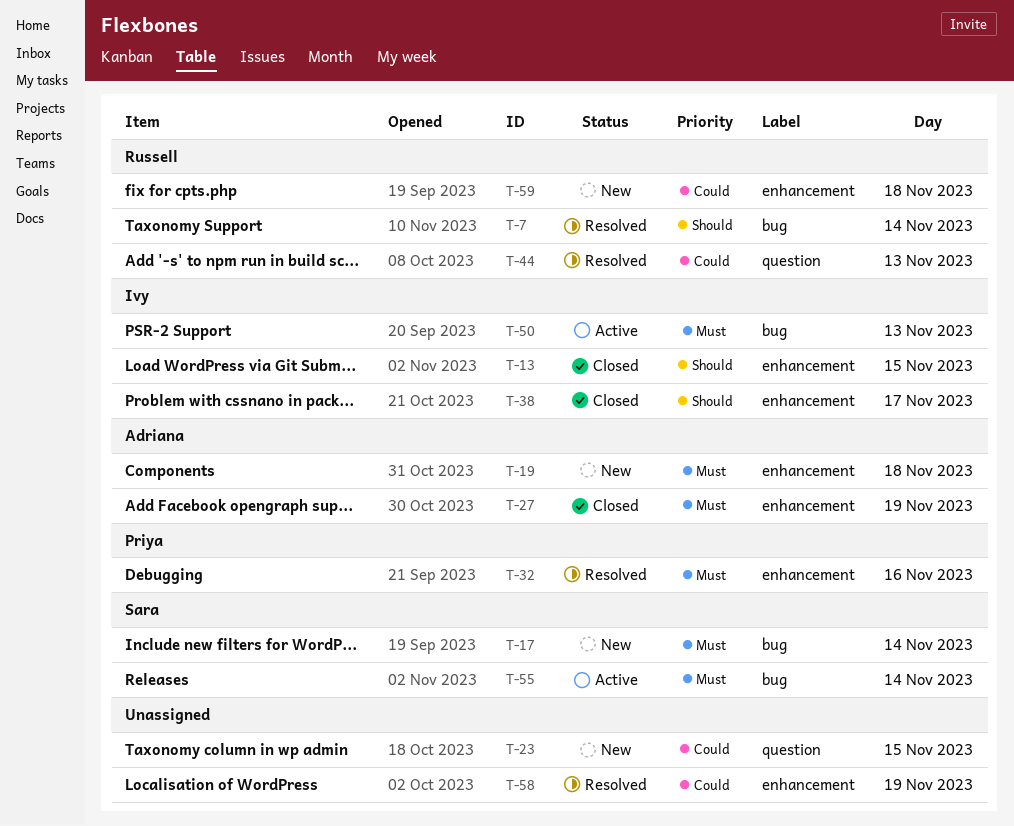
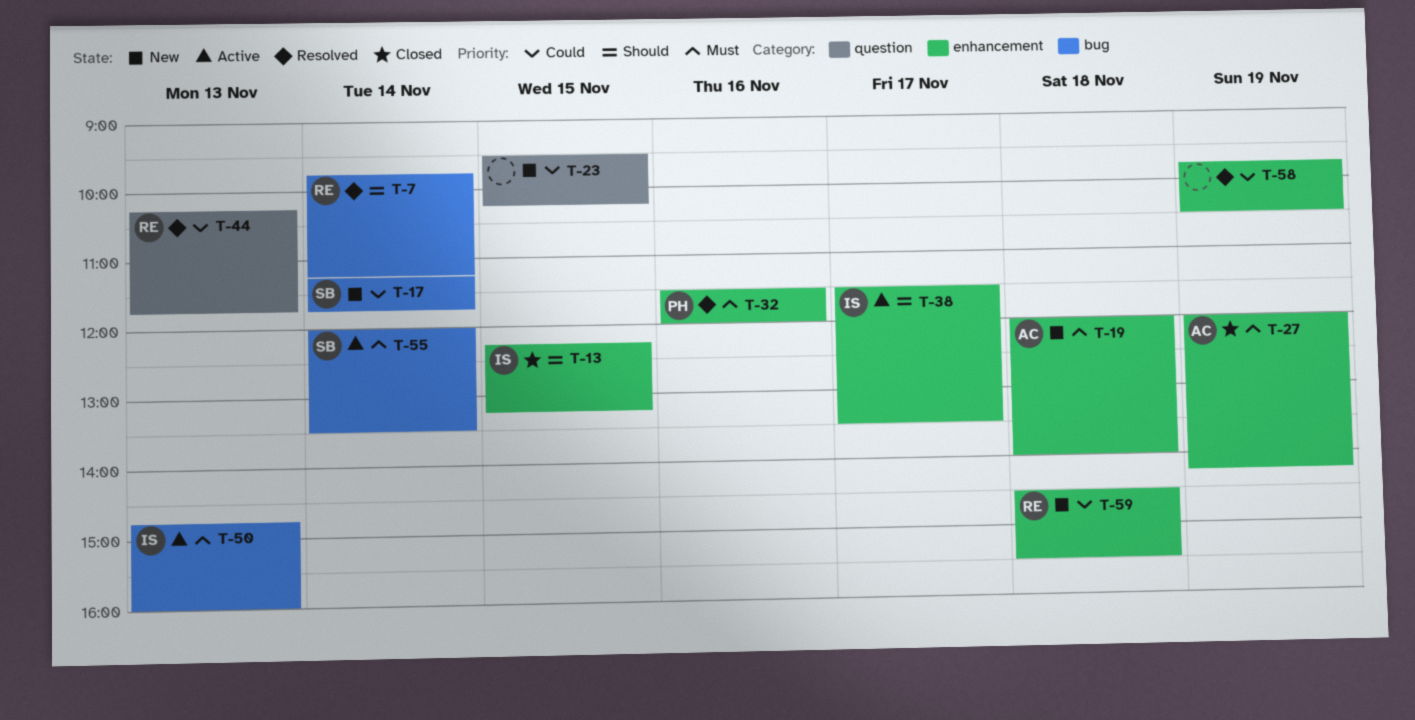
T-17, priority: Must -> Could
T-38, status: Closed -> Active

